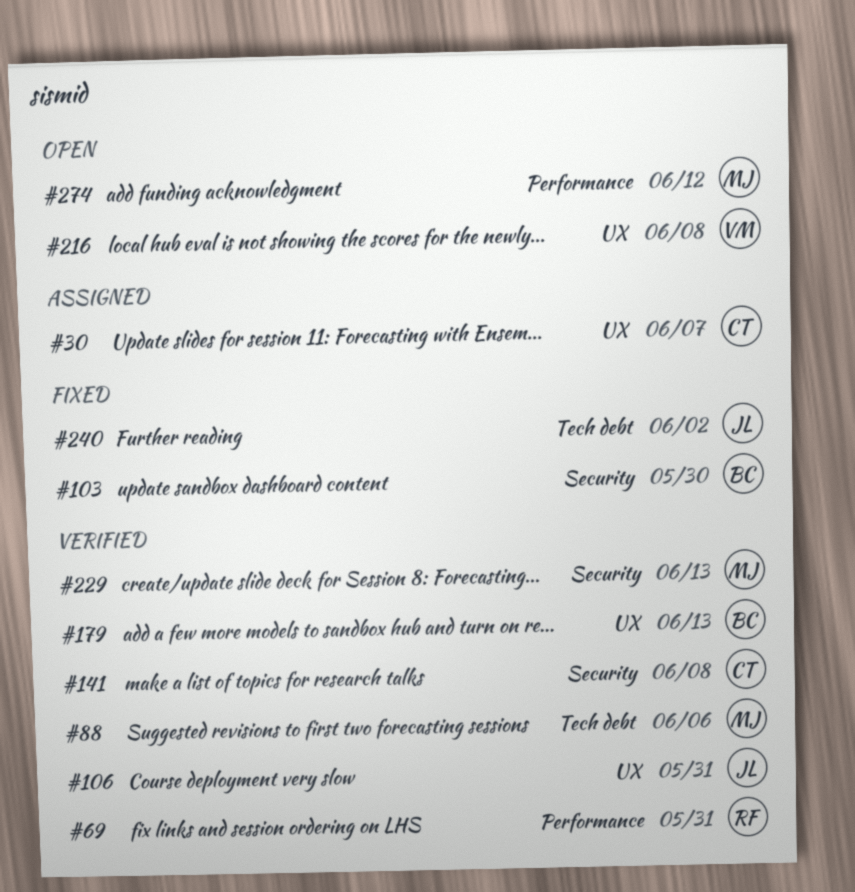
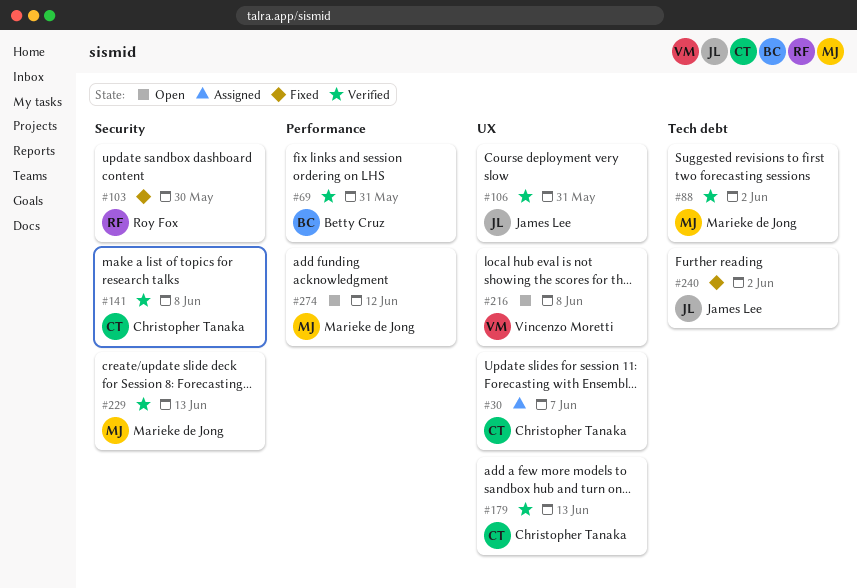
#69, owner: Roy Fox -> Betty Cruz
#88, due: Jun 6 -> Jun 2
#103, owner: Betty Cruz -> Roy Fox
#179, owner: Betty Cruz -> Christopher Tanaka

